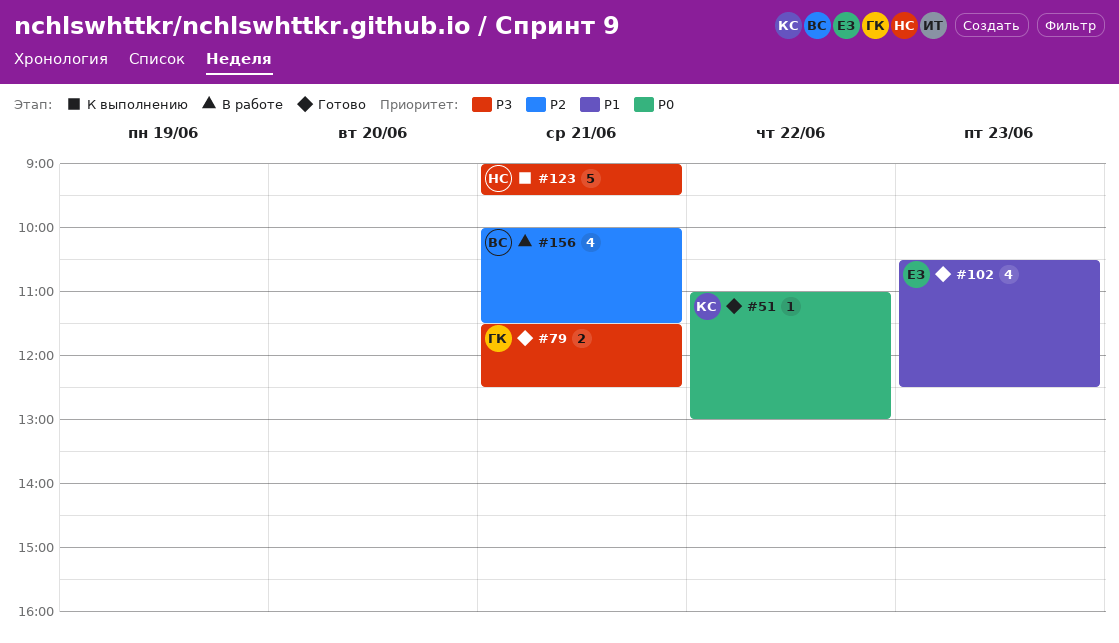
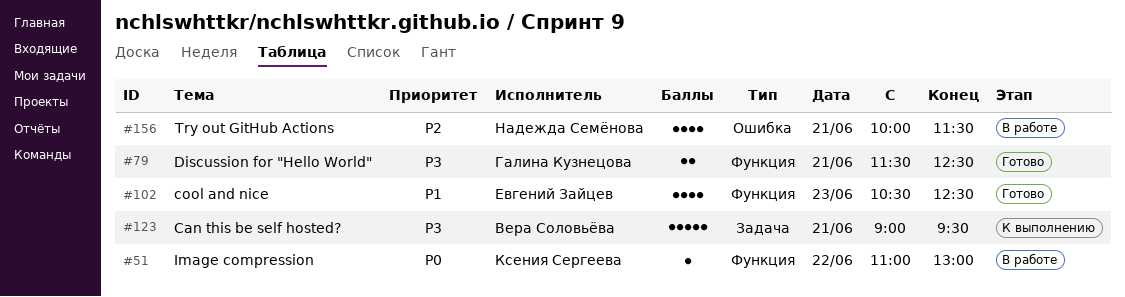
#51, status: Готово -> В работе
#123, owner: Надежда Семёнова -> Вера Соловьёва
#156, owner: Вера Соловьёва -> Надежда Семёнова

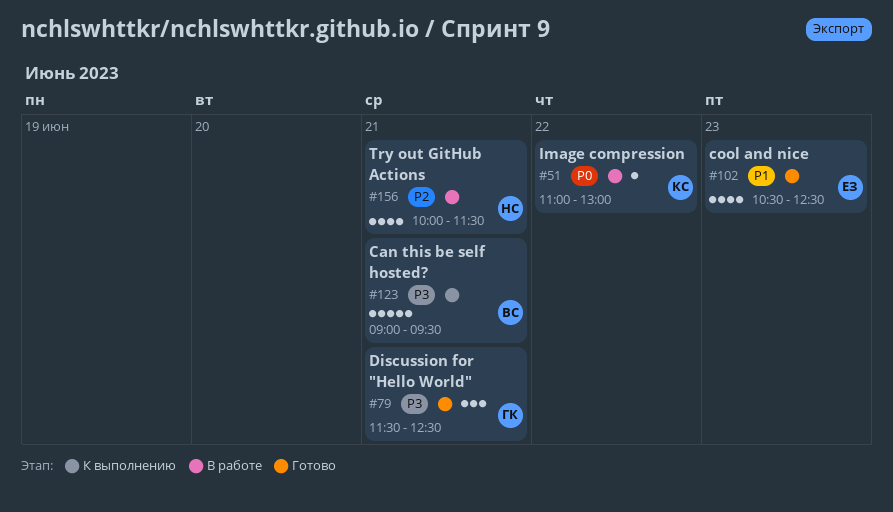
#79, estimate: 2 -> 3

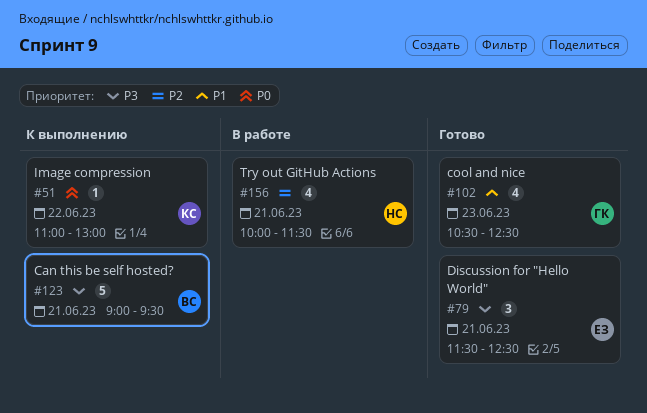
#51, status: В работе -> К выполнению
#79, owner: ГК -> ЕЗ
#102, owner: ЕЗ -> ГК

